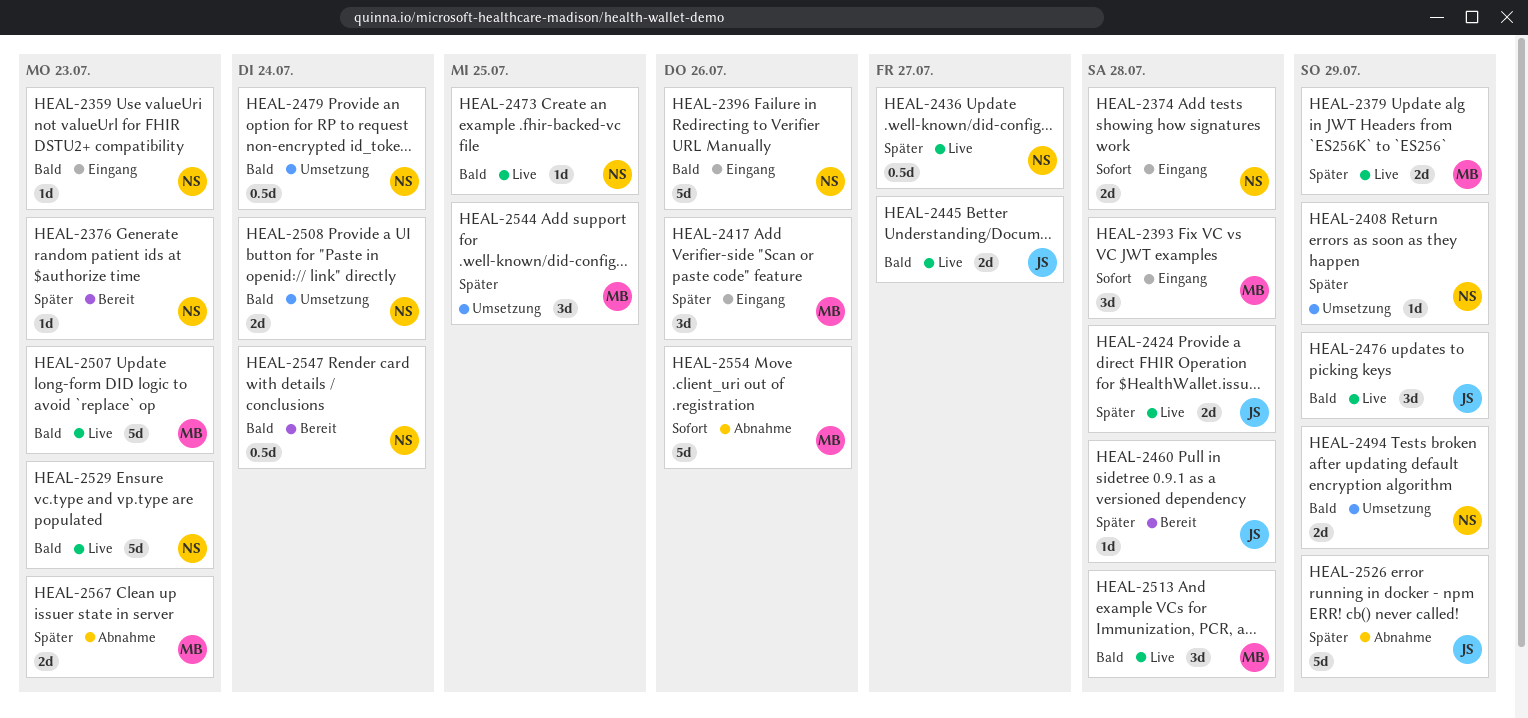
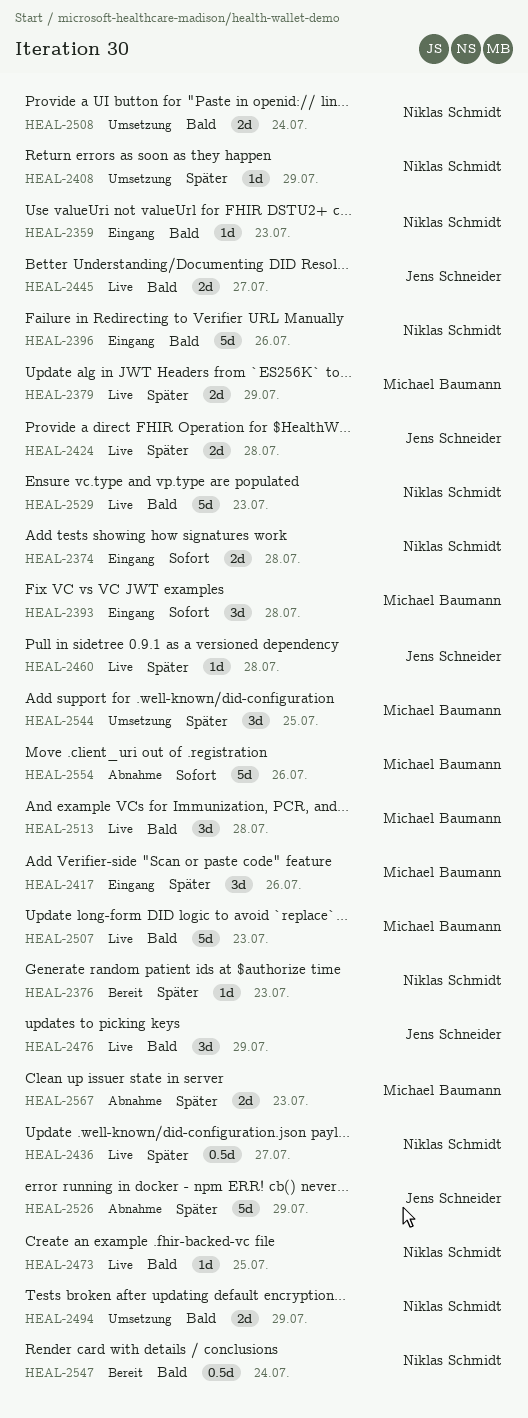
HEAL-2460, status: Bereit -> Live
HEAL-2479: present -> none

